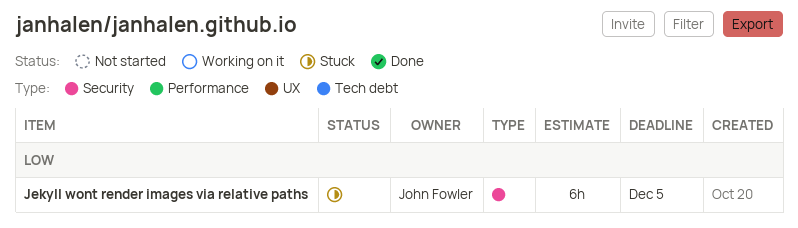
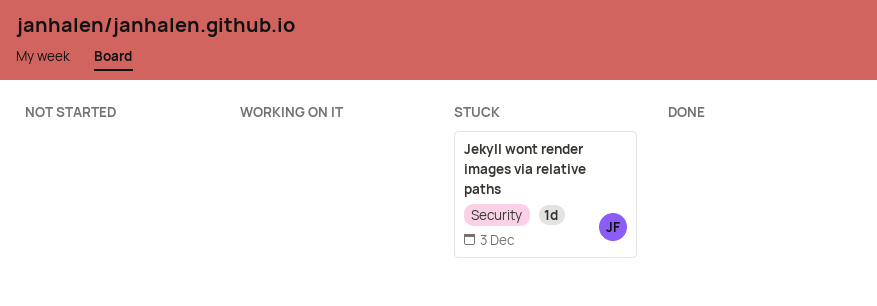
Jekyll wont render images via relative paths, estimate: 6h -> 1d
Jekyll wont render images via relative paths, due: Dec 5 -> Dec 3

